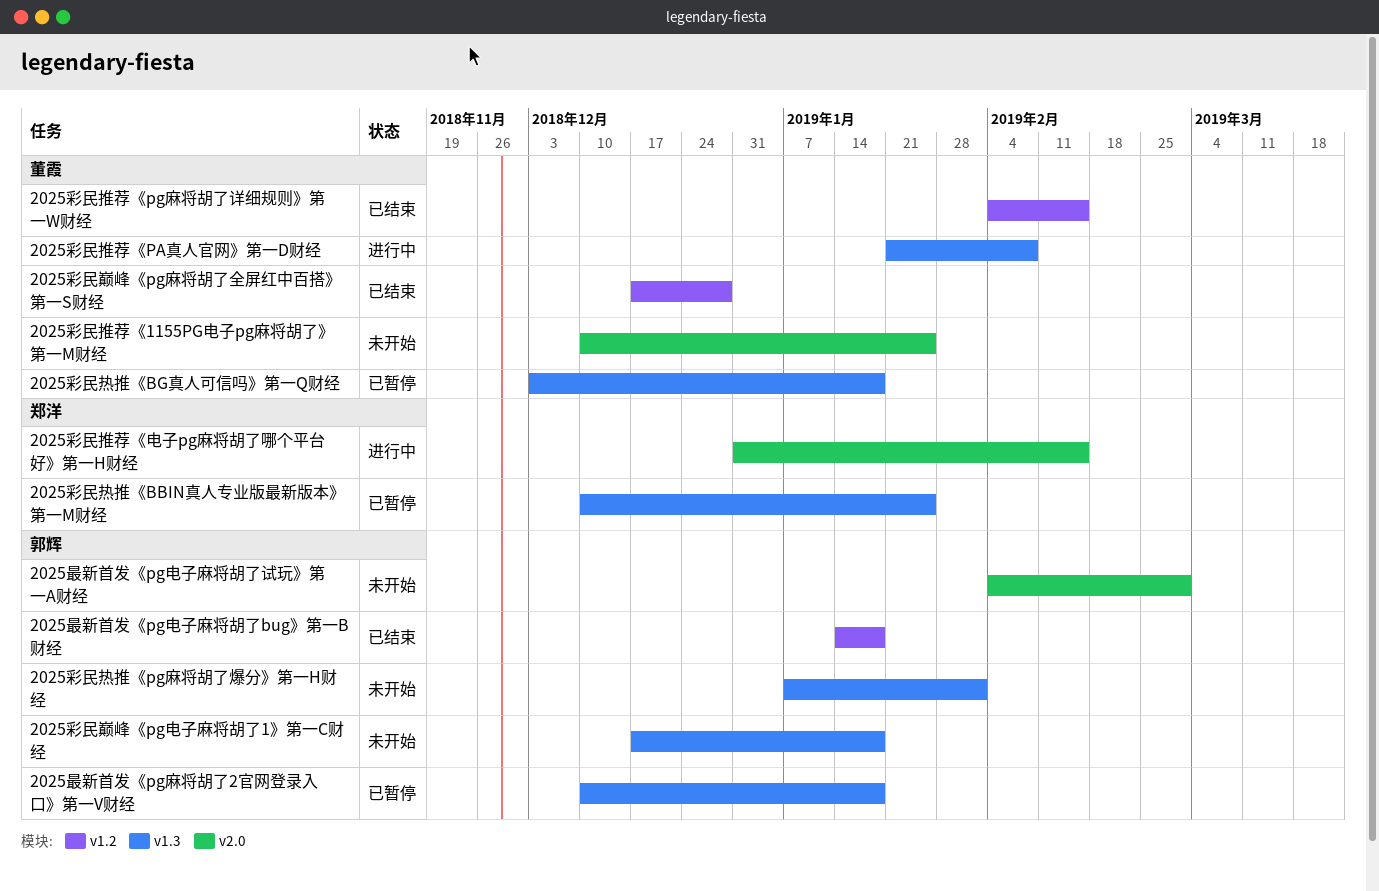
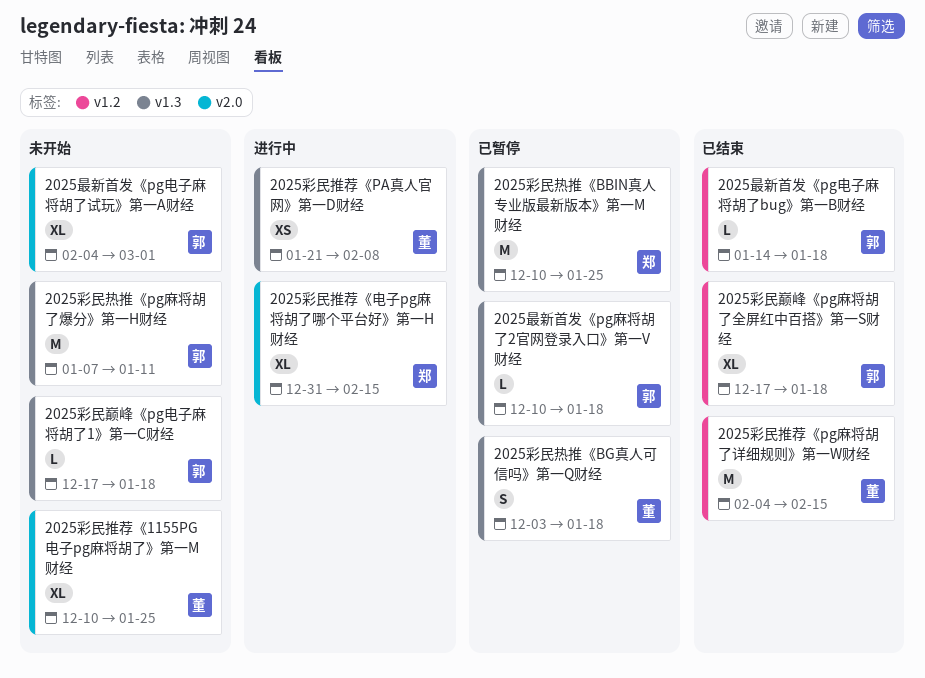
2025彩民巅峰《pg麻将胡了全屏红中百搭》第一S财经, owner: 董霞 -> 郭辉
2025彩民巅峰《pg麻将胡了全屏红中百搭》第一S财经, due: Dec 28 -> Jan 18
2025彩民热推《pg麻将胡了爆分》第一H财经, due: Feb 1 -> Jan 11

